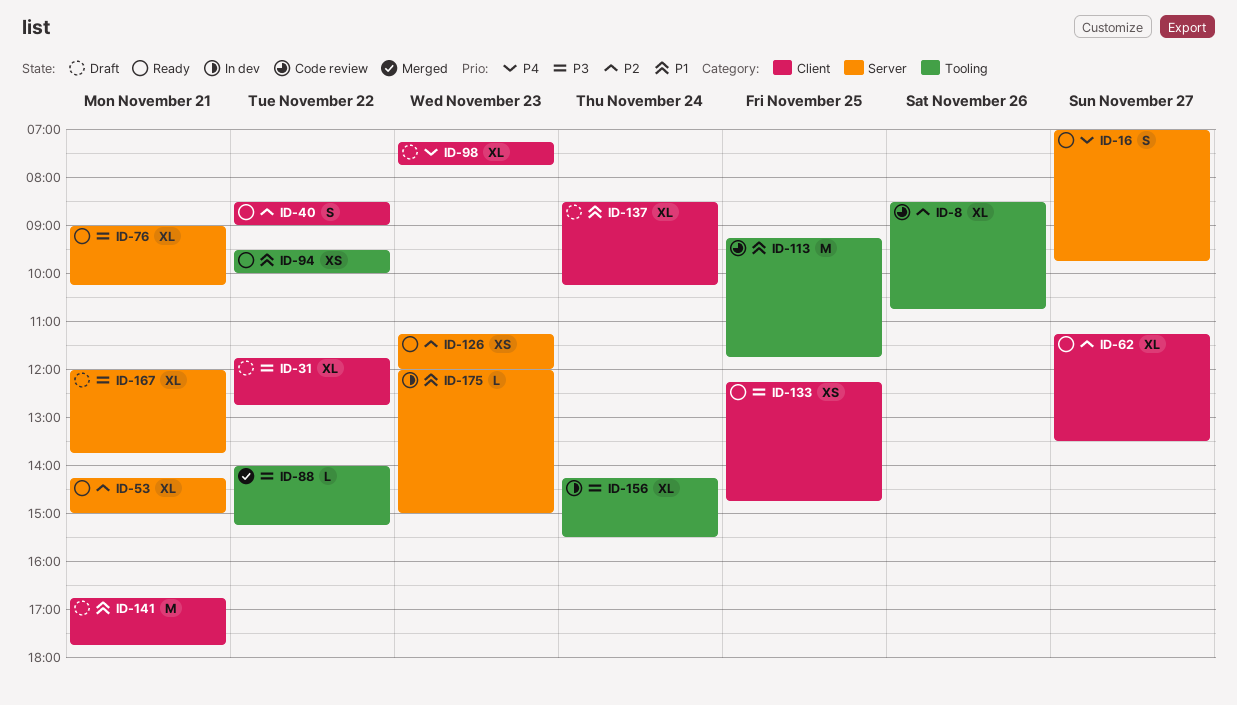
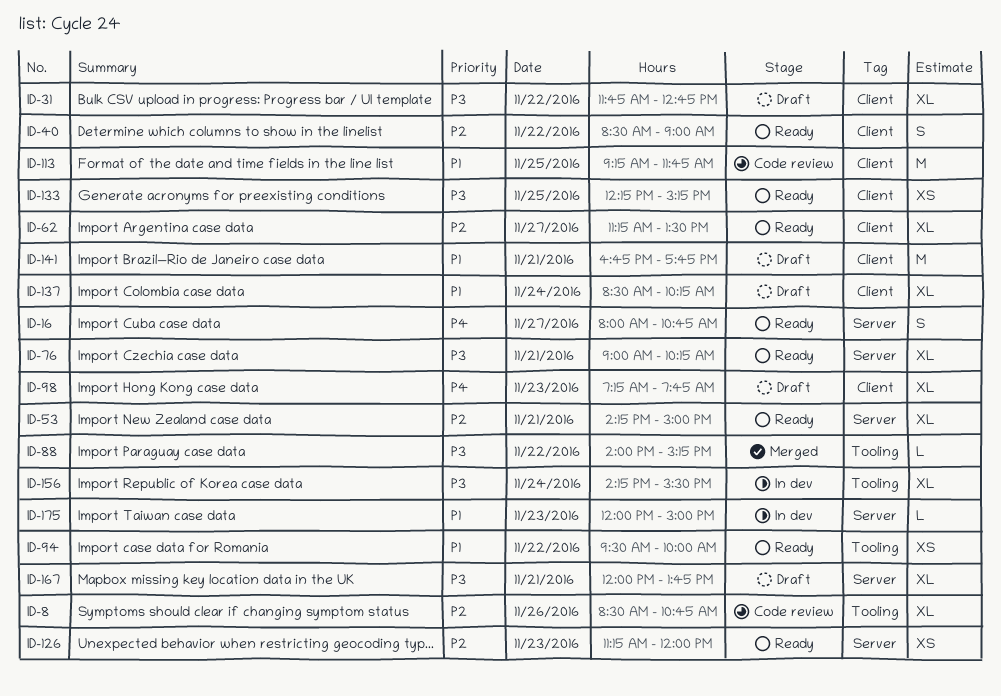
ID-16, begins: 07:00 -> 08:00
ID-16, ends: 09:45 -> 10:45
ID-113, label: Tooling -> Client
ID-133, ends: 14:45 -> 15:15

